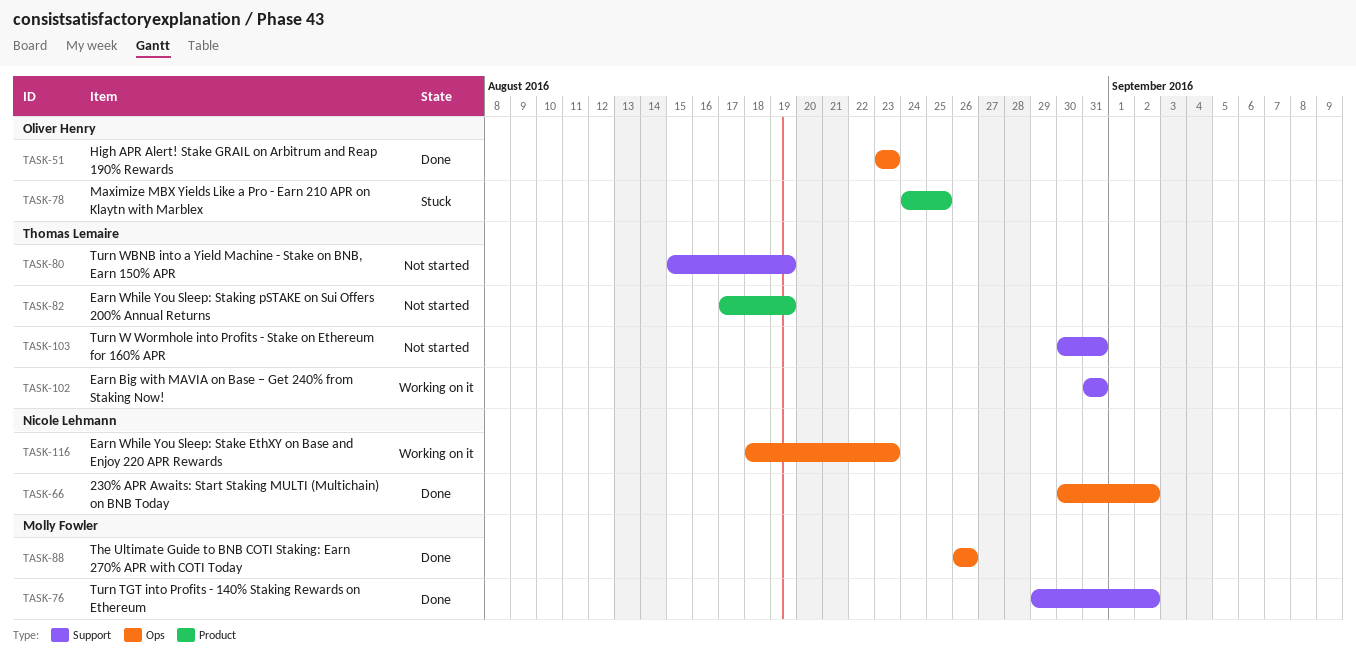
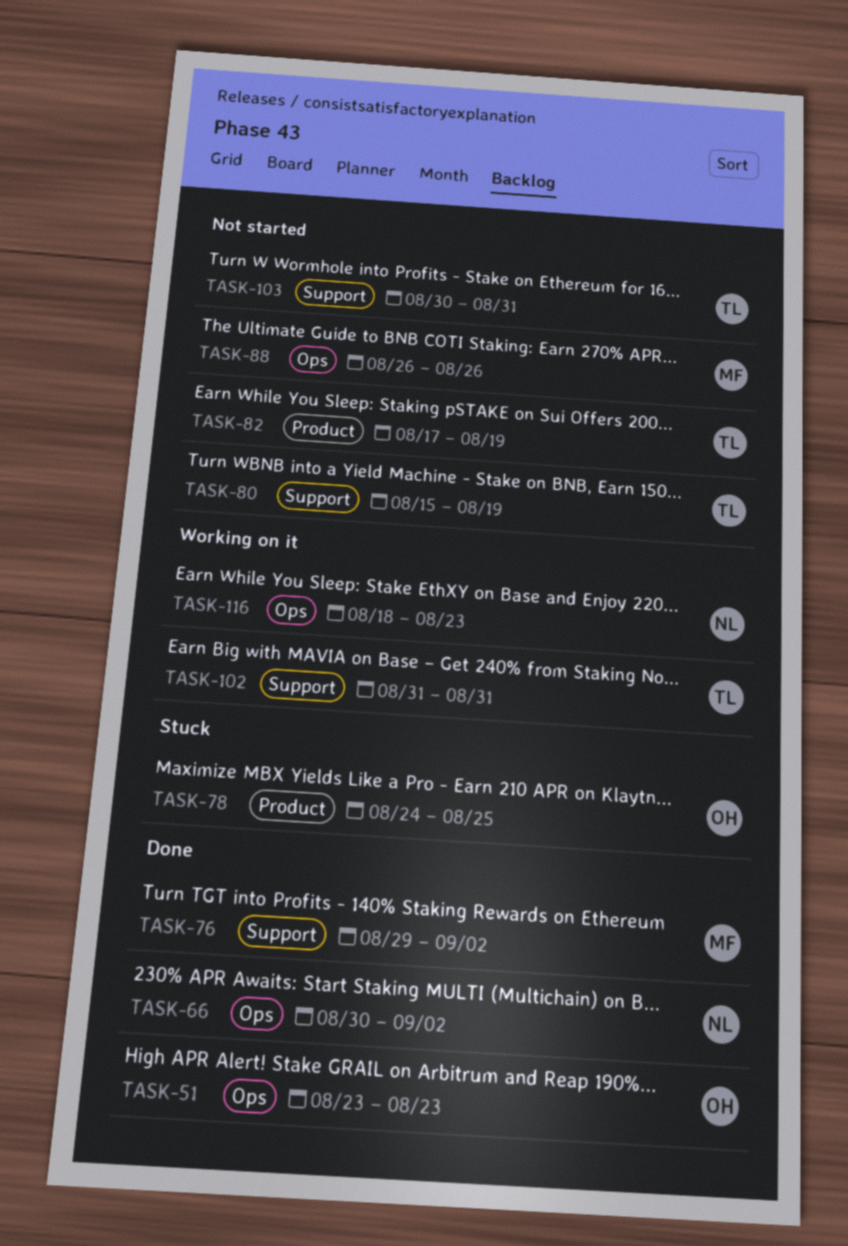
TASK-88, status: Done -> Not started

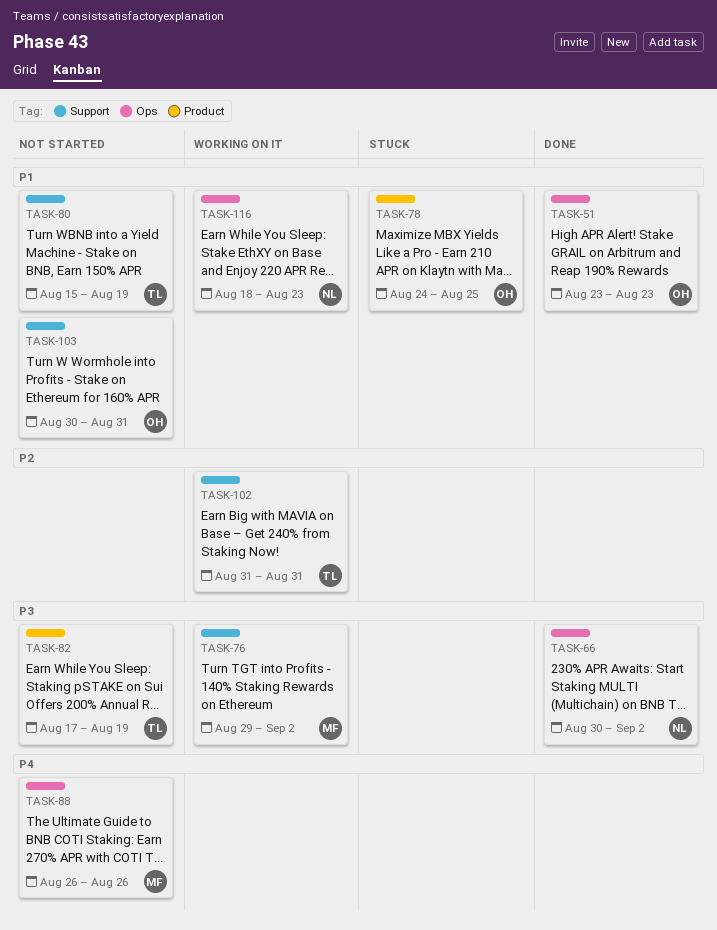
TASK-76, status: Done -> Working on it
TASK-103, owner: TL -> OH

